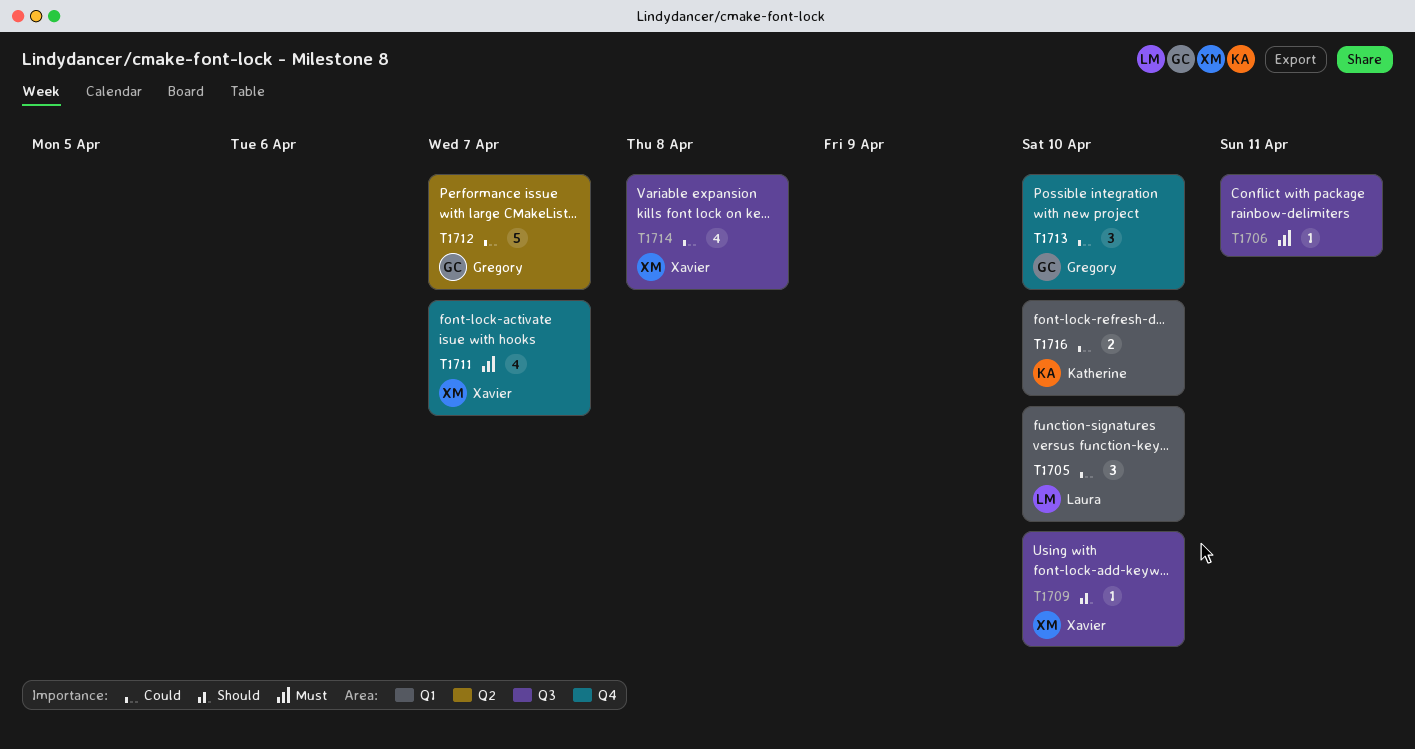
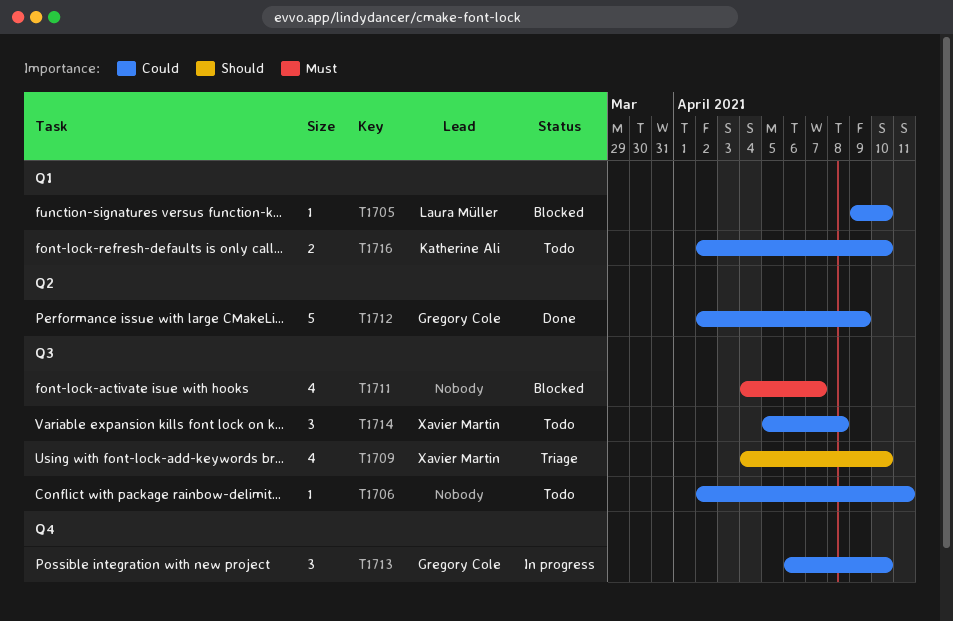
T1705, estimate: 3 -> 1
T1706, priority: Must -> Could
T1709, estimate: 1 -> 4
T1711, owner: Xavier Martin -> none
T1711, label: Q4 -> Q3
T1712, due: Apr 7 -> Apr 9
T1714, estimate: 4 -> 3

